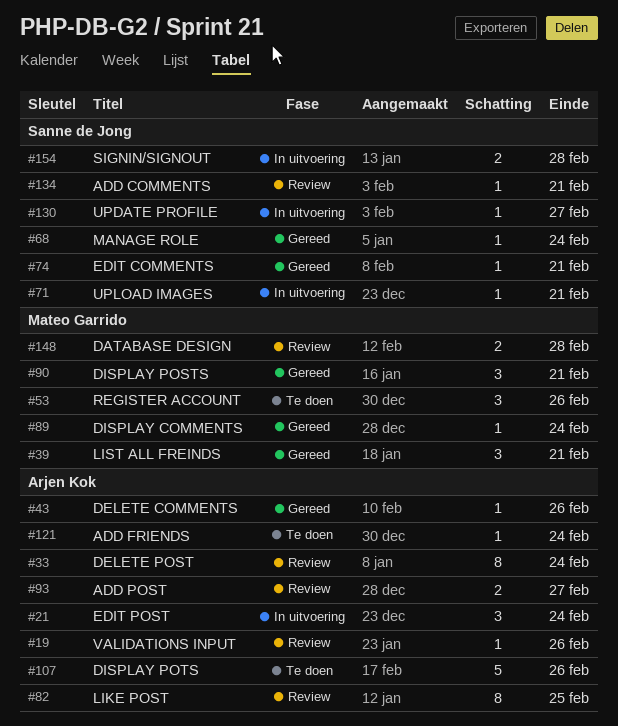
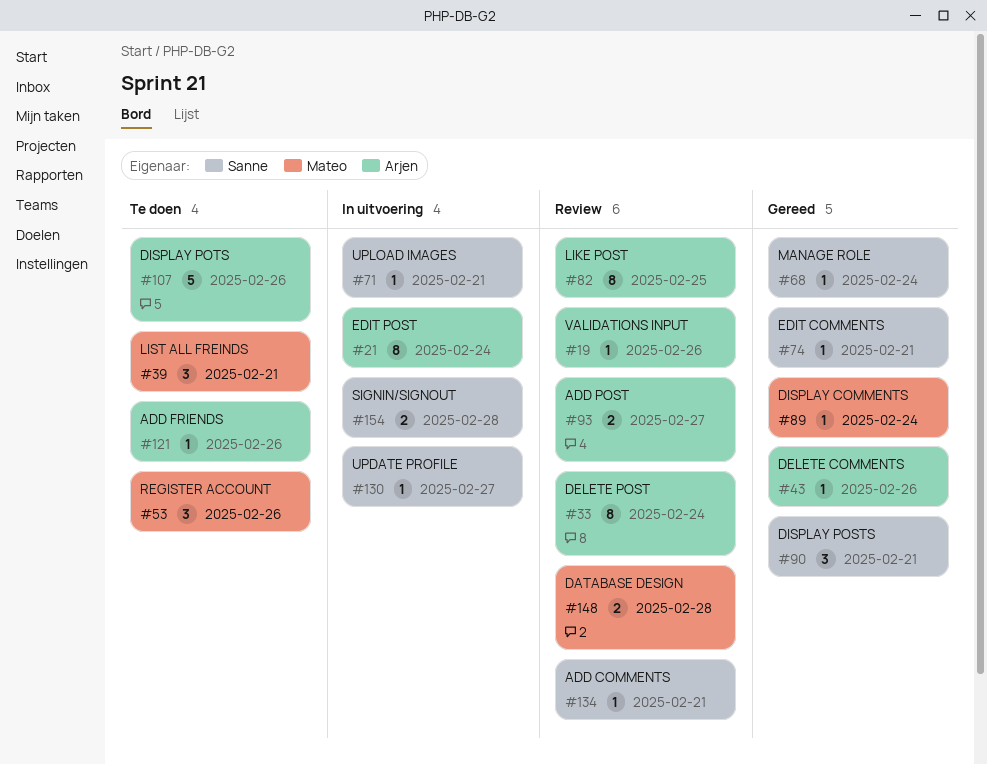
#21, estimate: 3 -> 8
#39, status: Gereed -> Te doen
#90, owner: Mateo Garrido -> Sanne de Jong
#121, due: Feb 24 -> Feb 26

